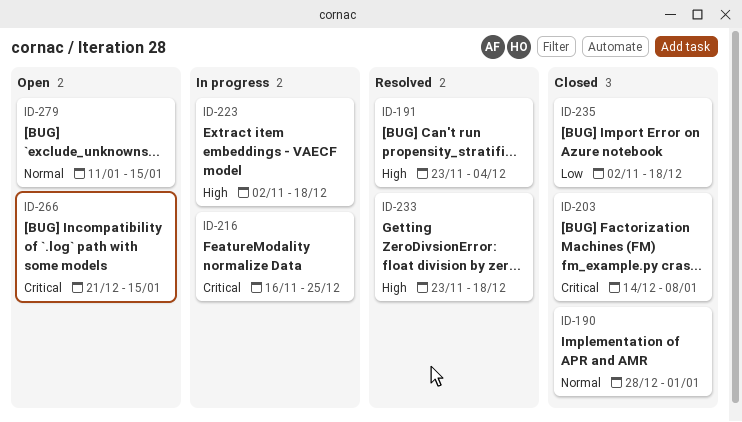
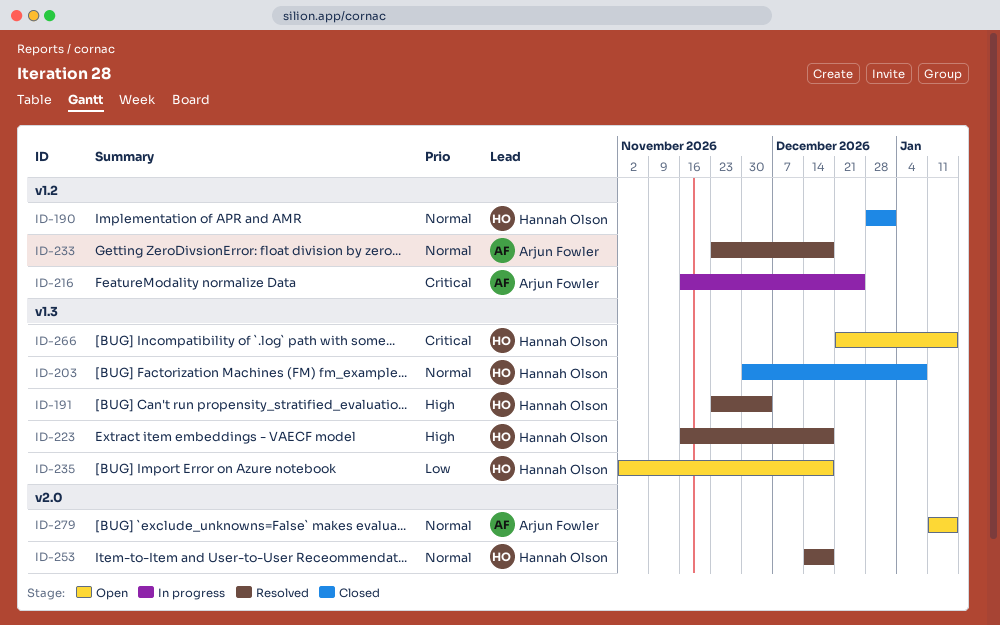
ID-203, priority: Critical -> Normal
ID-203, start: Dec 14 -> Nov 30
ID-223, status: In progress -> Resolved
ID-223, start: Nov 2 -> Nov 16
ID-233, priority: High -> Normal
ID-235, status: Closed -> Open
ID-253: none -> present

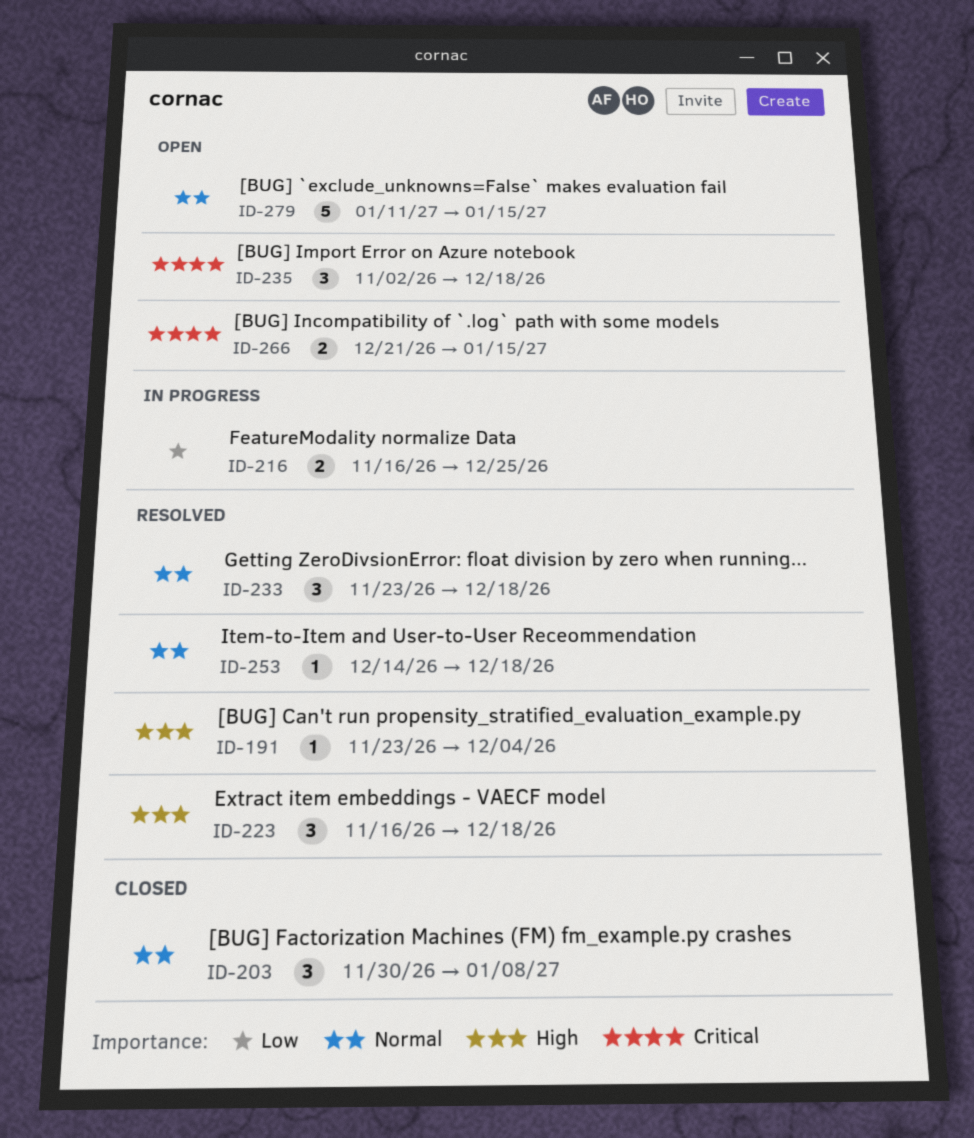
ID-190: present -> none
ID-216, priority: Critical -> Low
ID-235, priority: Low -> Critical

